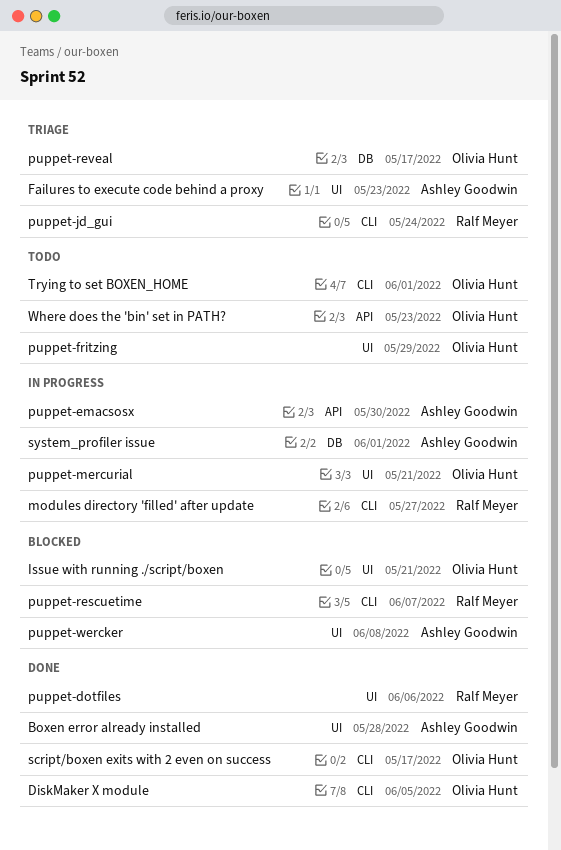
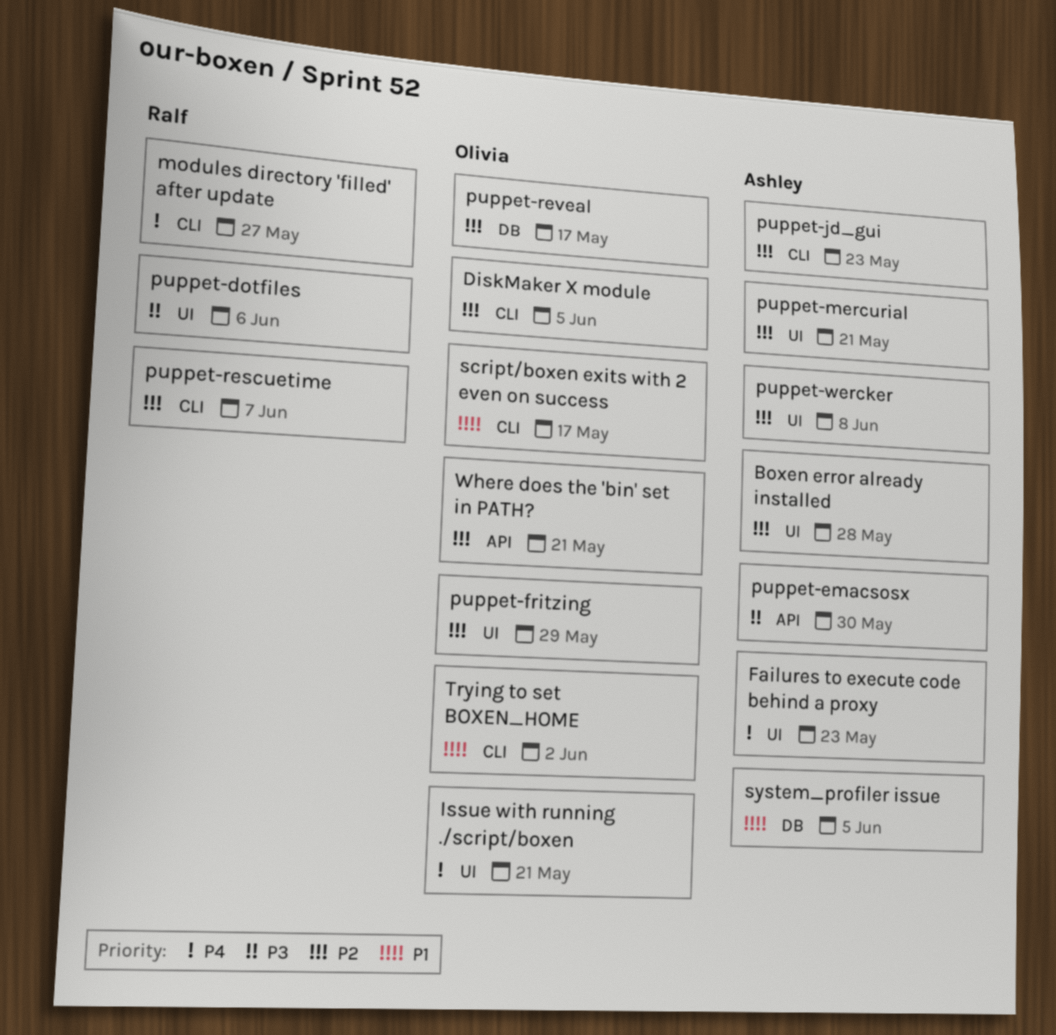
puppet-jd_gui, owner: Ralf Meyer -> Ashley Goodwin
puppet-jd_gui, due: May 24 -> May 23
puppet-mercurial, owner: Olivia Hunt -> Ashley Goodwin
system_profiler issue, due: Jun 1 -> Jun 5
Trying to set BOXEN_HOME, due: Jun 1 -> Jun 2
Where does the 'bin' set in PATH?, due: May 23 -> May 21

